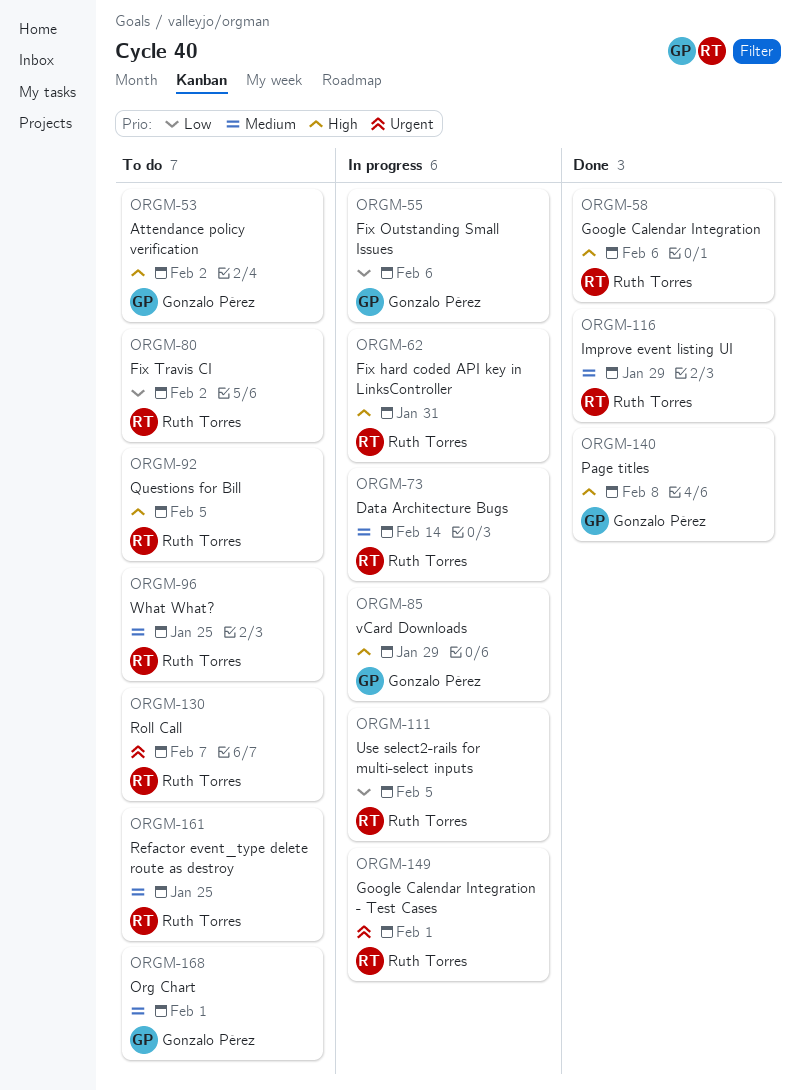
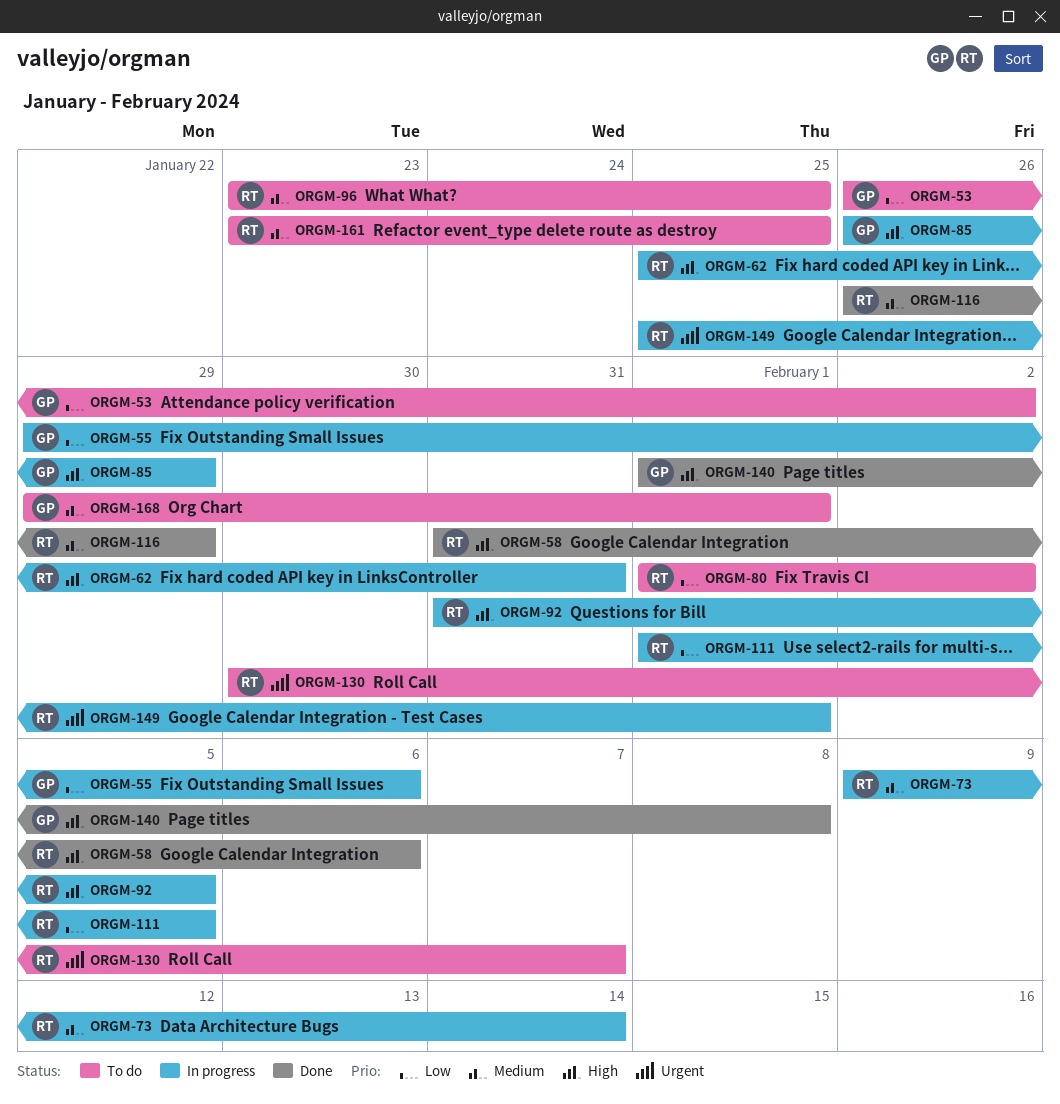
ORGM-53, priority: High -> Low
ORGM-92, status: To do -> In progress

